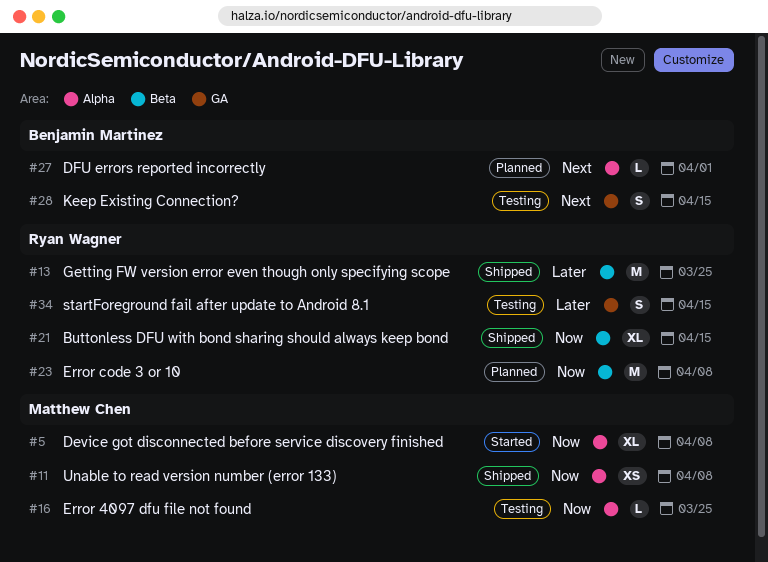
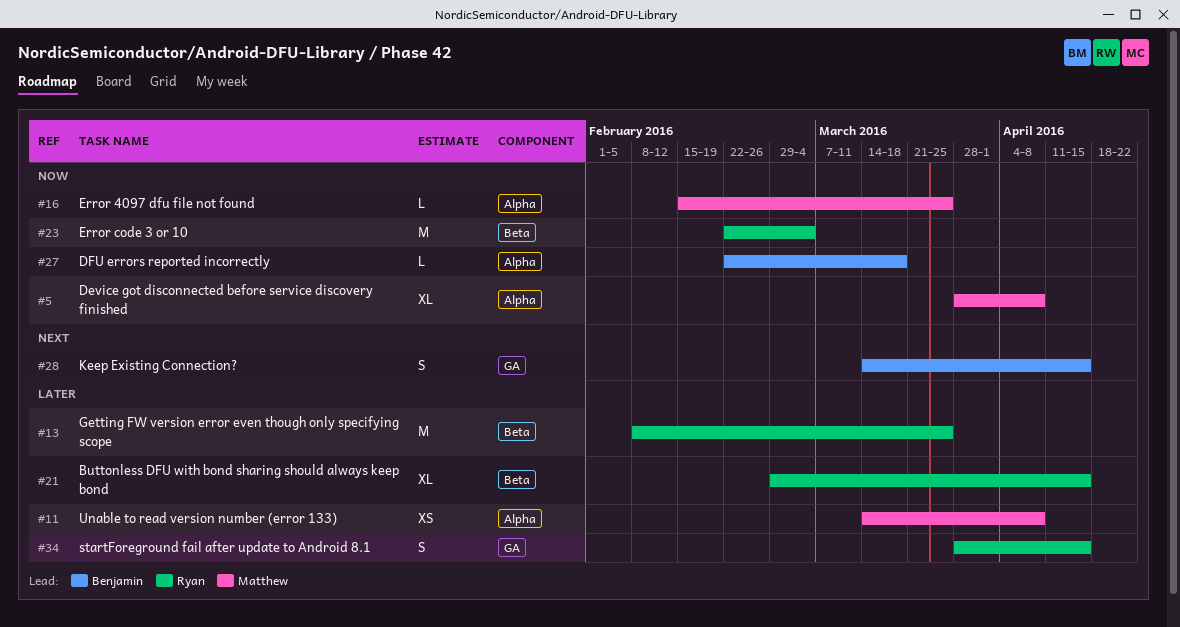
#11, priority: Now -> Later
#21, priority: Now -> Later
#23, due: Apr 8 -> Mar 4
#27, priority: Next -> Now
#27, due: Apr 1 -> Mar 18

